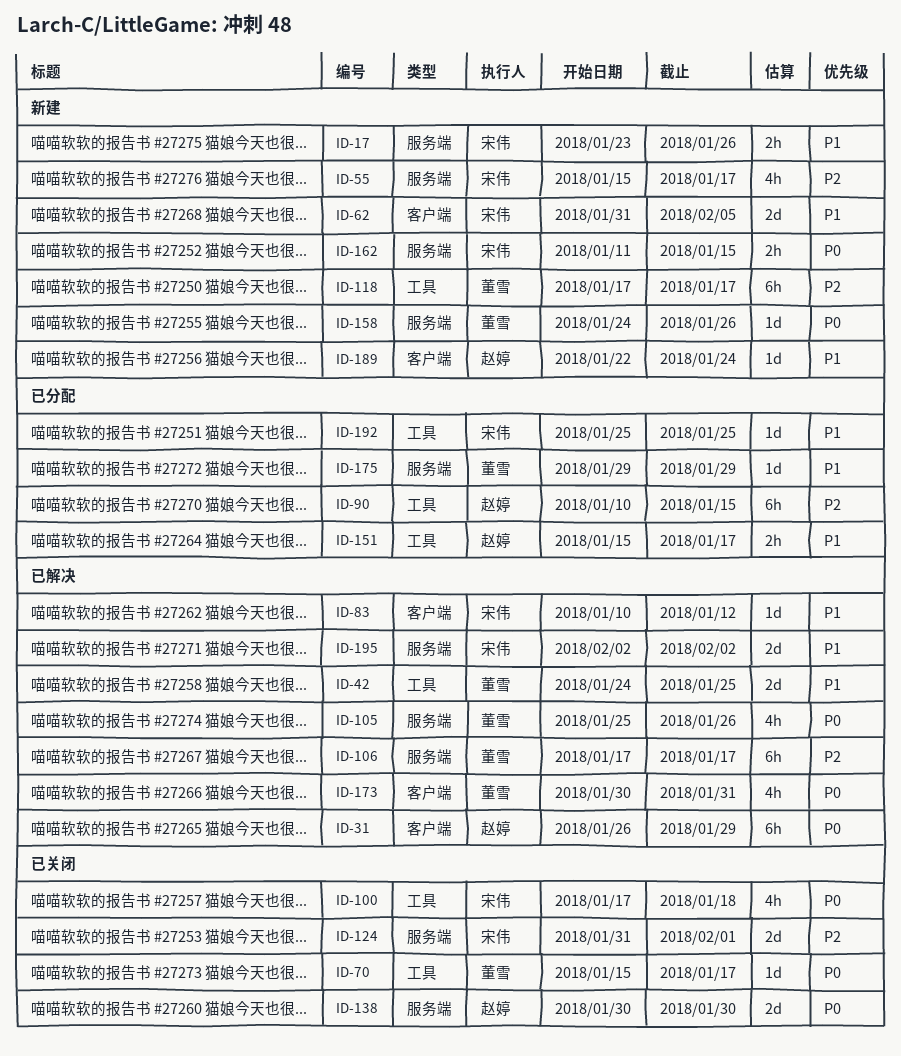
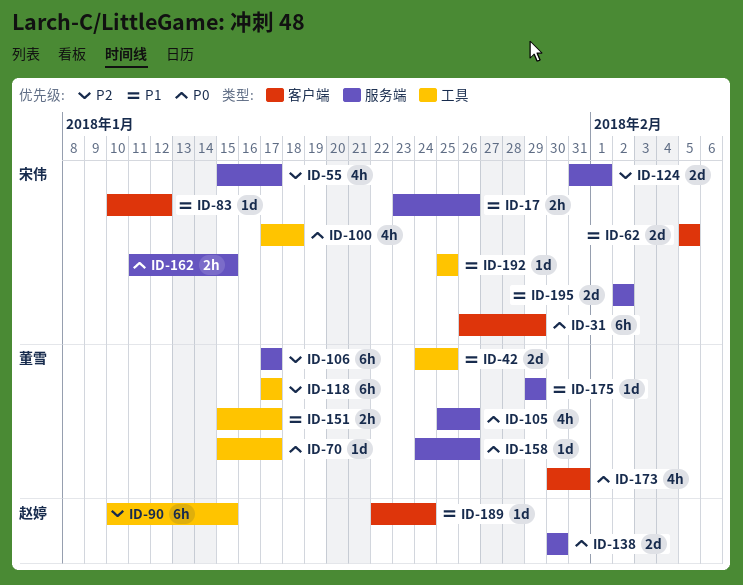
ID-31, owner: 赵婷 -> 宋伟
ID-62, start: Jan 31 -> Feb 5
ID-151, owner: 赵婷 -> 董雪

